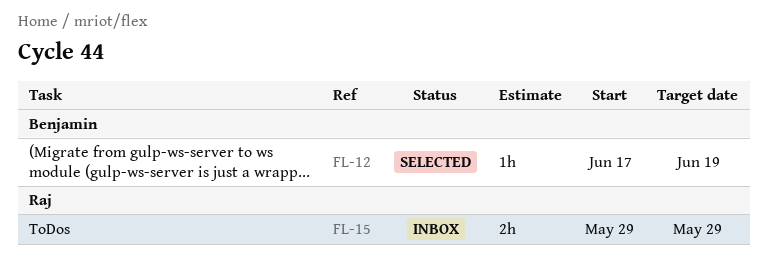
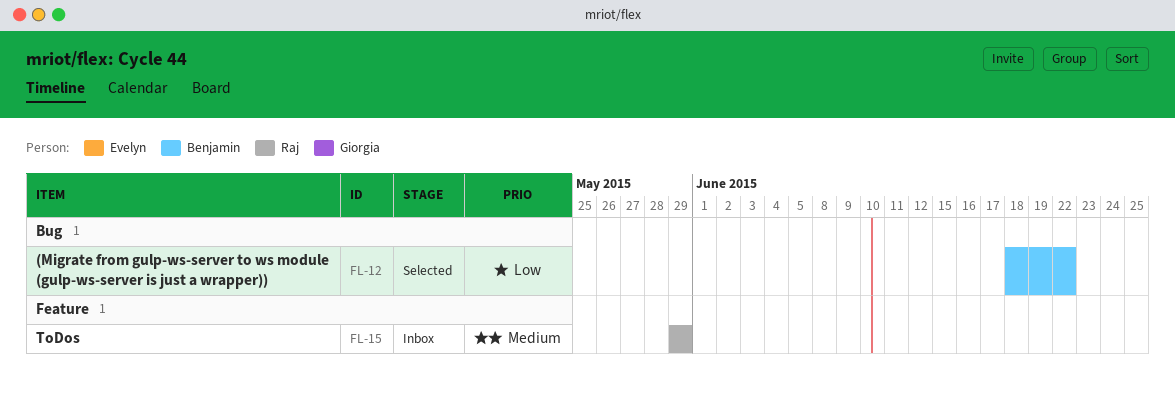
FL-12, start: Jun 17 -> Jun 18
FL-12, due: Jun 19 -> Jun 22

